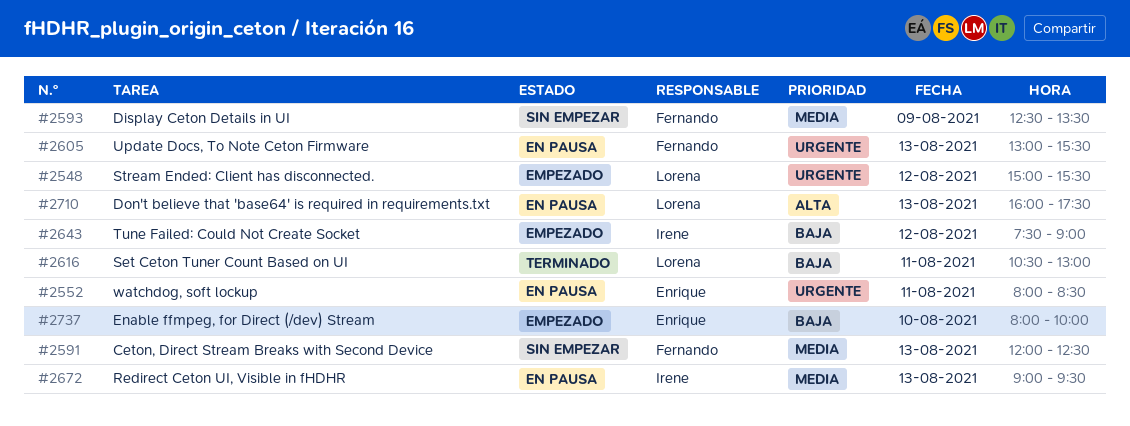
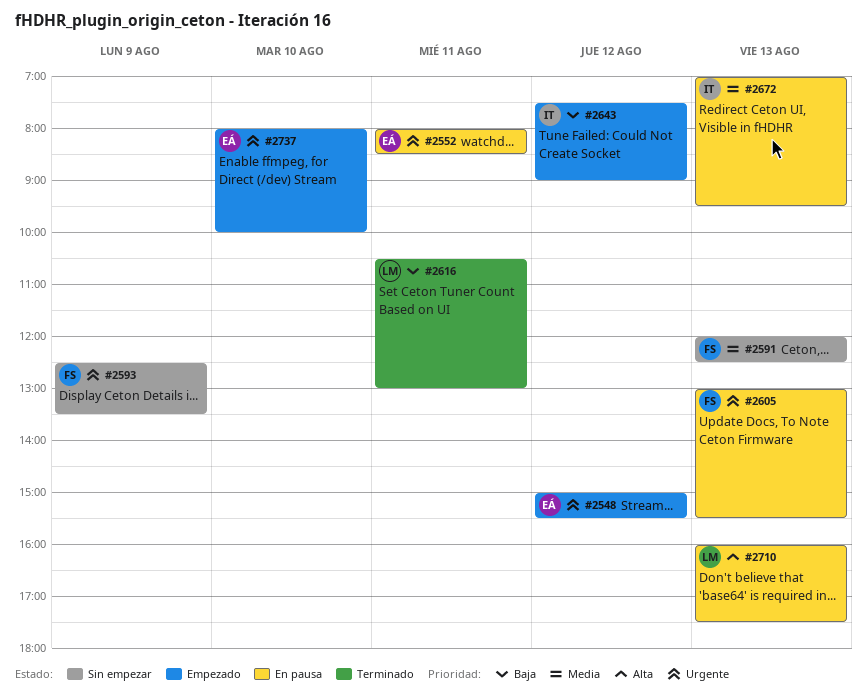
#2548, owner: Lorena -> Enrique
#2593, priority: Media -> Urgente
#2672, begins: 09:00 -> 07:00
#2737, priority: Baja -> Urgente

